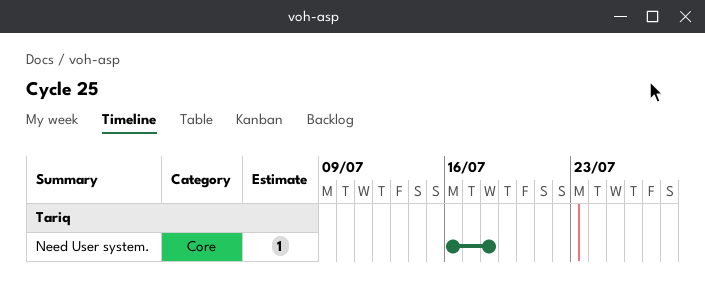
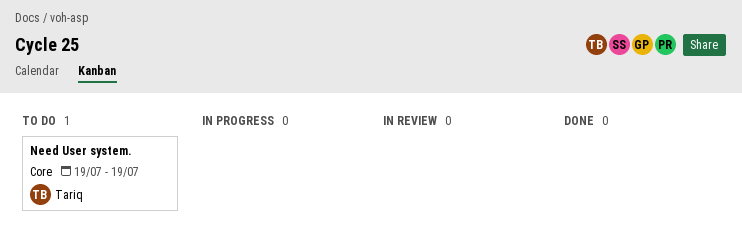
Need User system., start: Jul 16 -> Jul 19
Need User system., due: Jul 18 -> Jul 19

